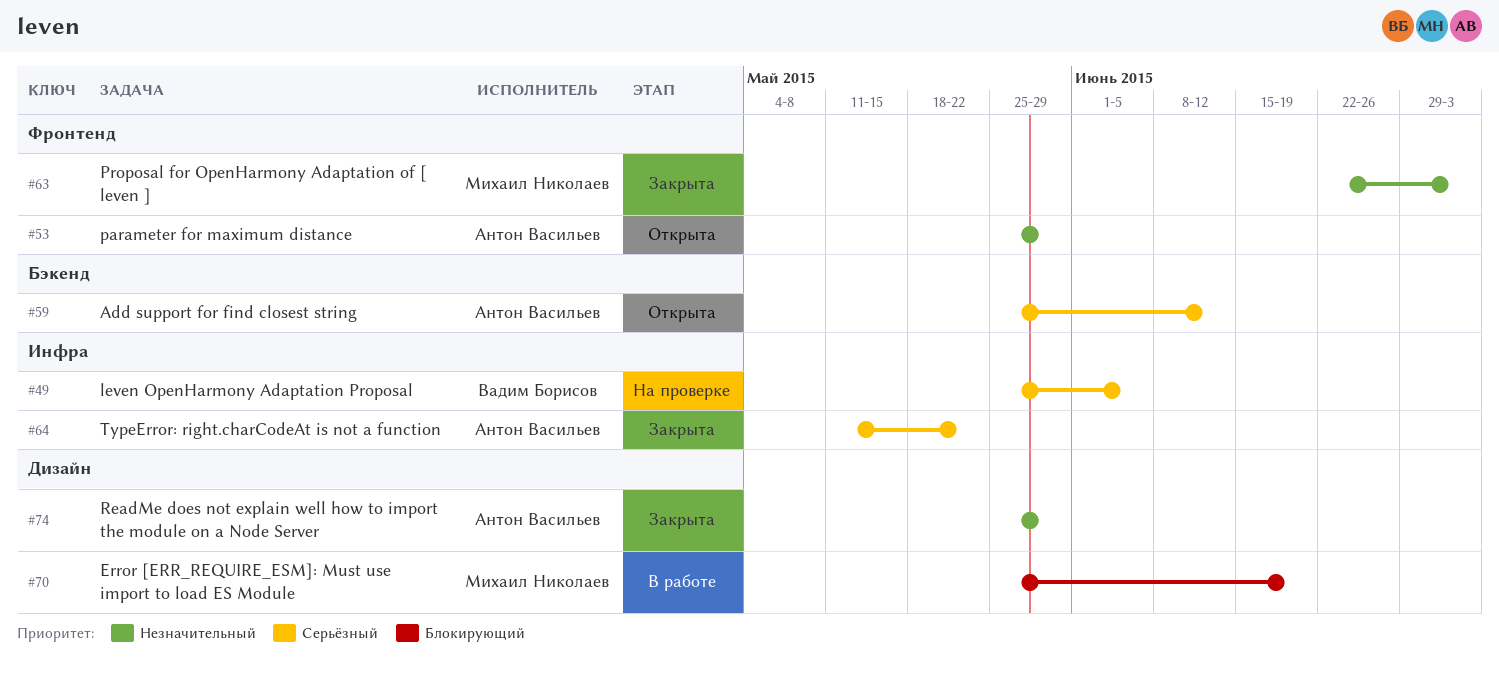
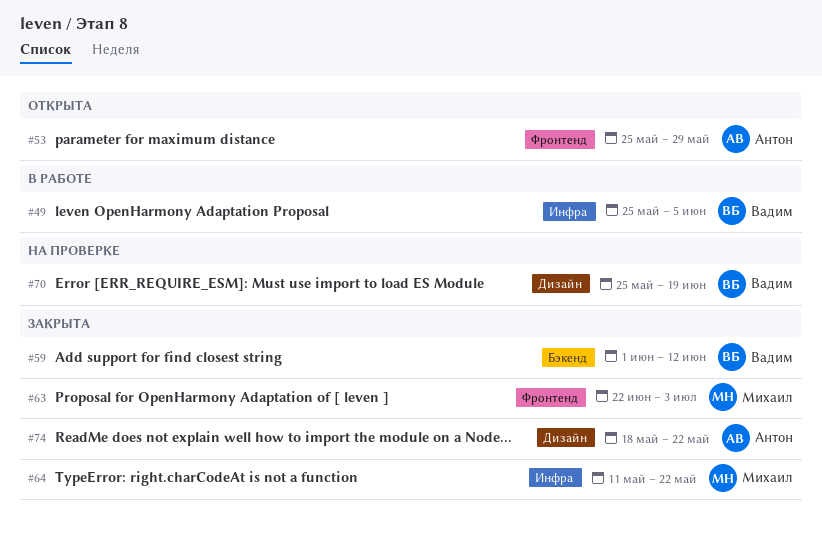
#49, status: На проверке -> В работе
#59, status: Открыта -> Закрыта
#59, owner: Антон Васильев -> Вадим Борисов
#59, start: May 25 -> Jun 1
#64, owner: Антон Васильев -> Михаил Николаев
#70, status: В работе -> На проверке
#70, owner: Михаил Николаев -> Вадим Борисов
#74, start: May 25 -> May 18
#74, due: May 29 -> May 22

